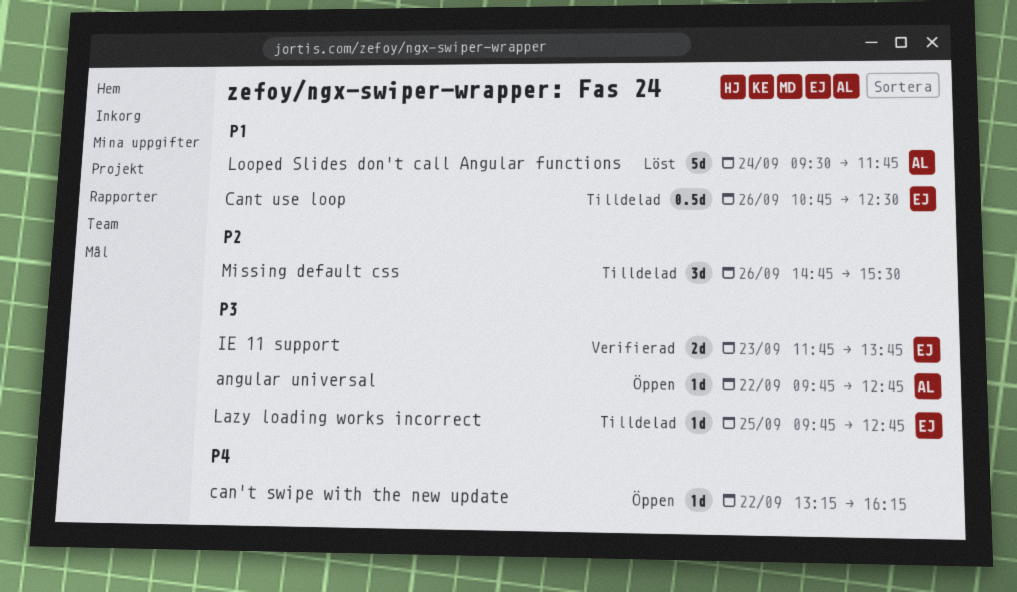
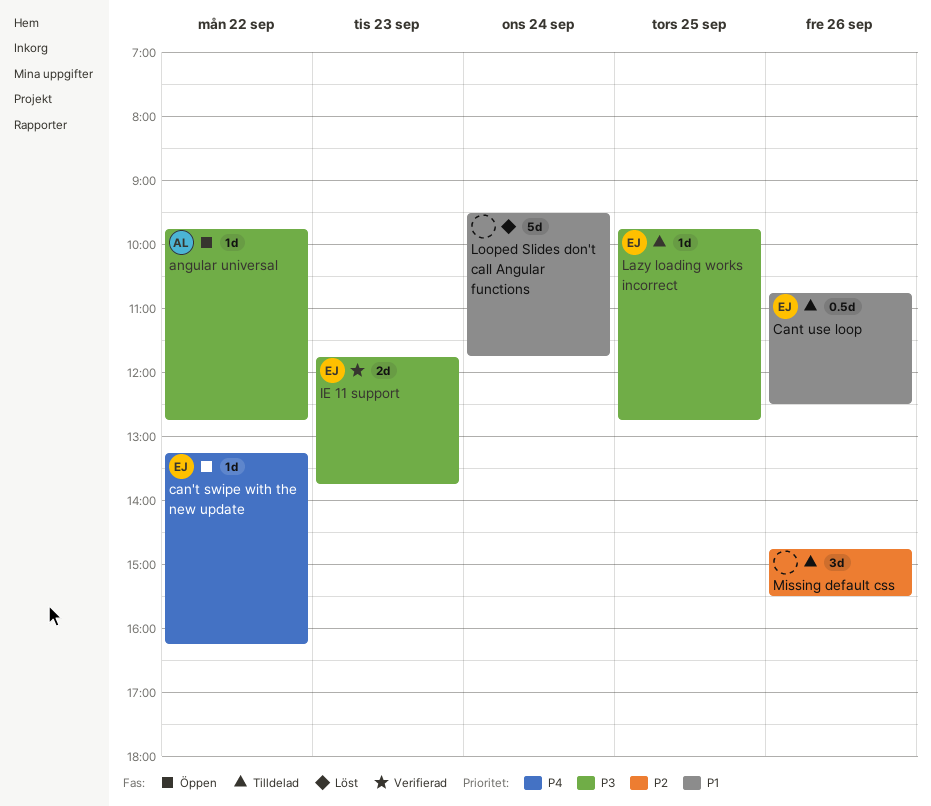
can't swipe with the new update, owner: none -> EJ
Looped Slides don't call Angular functions, owner: AL -> none

